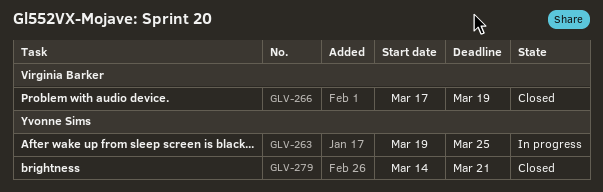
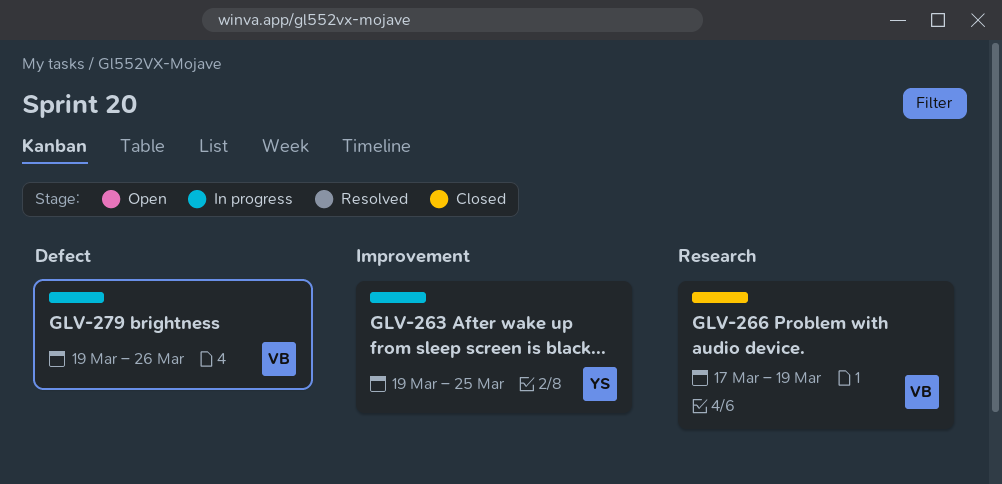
GLV-279, status: Closed -> In progress
GLV-279, owner: Yvonne Sims -> Virginia Barker
GLV-279, start: Mar 14 -> Mar 19
GLV-279, due: Mar 21 -> Mar 26

